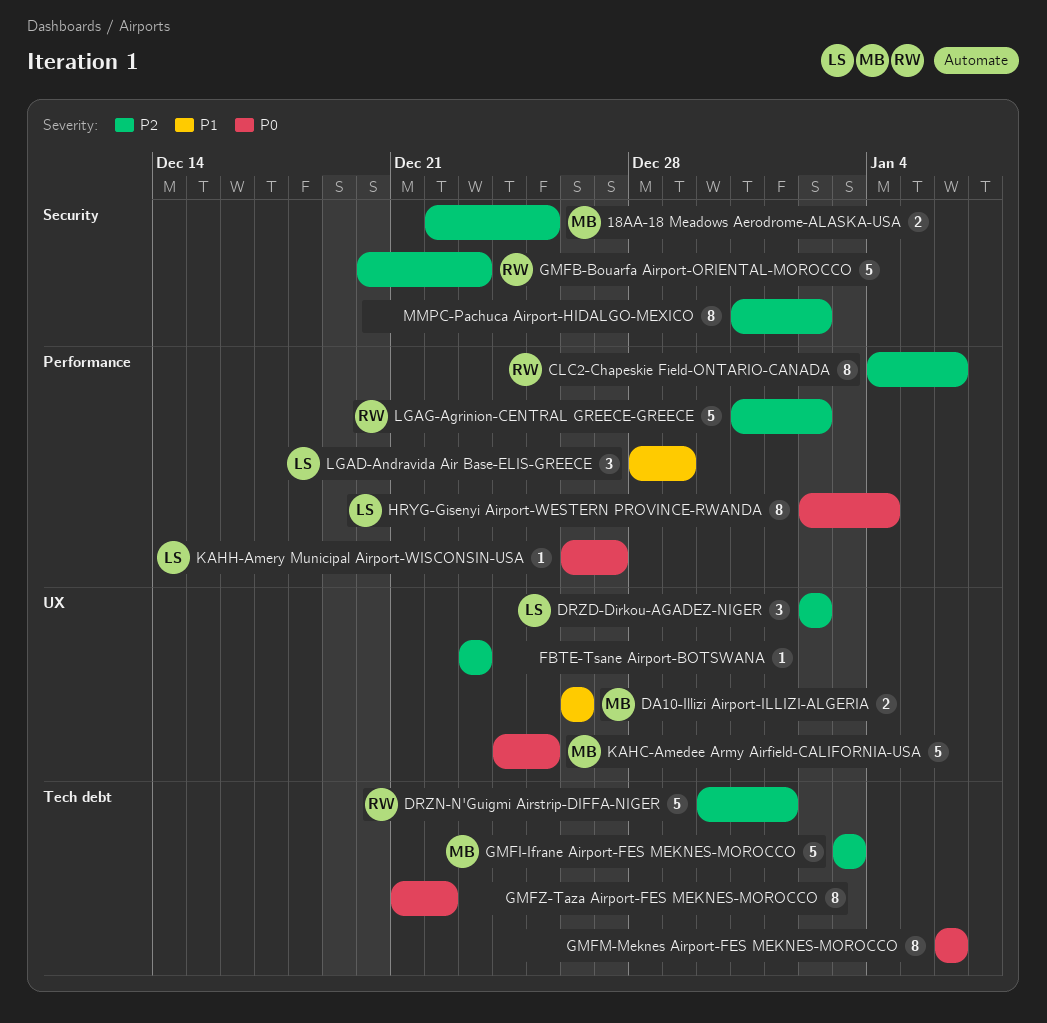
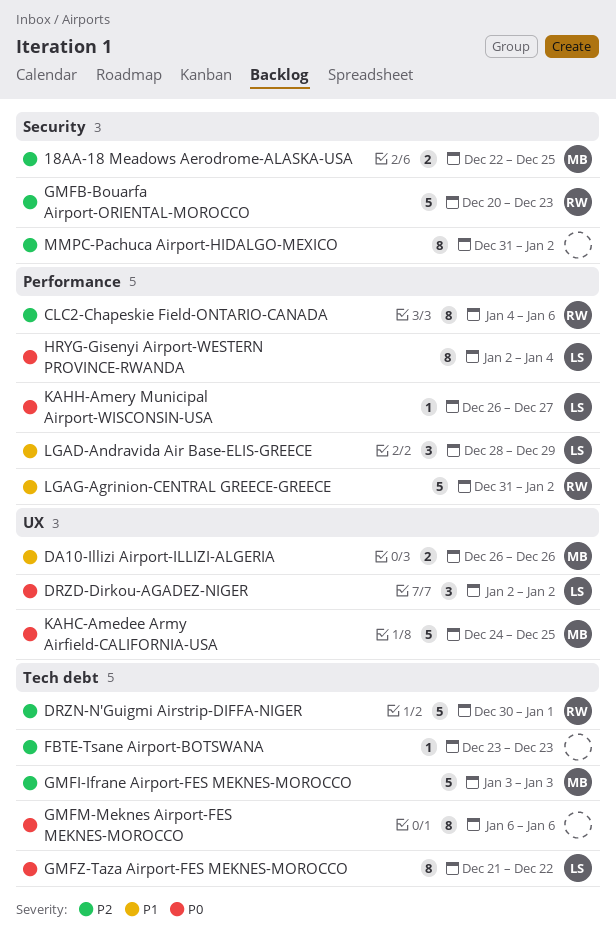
DRZD-Dirkou-AGADEZ-NIGER, priority: P2 -> P0
FBTE-Tsane Airport-BOTSWANA, label: UX -> Tech debt
GMFZ-Taza Airport-FES MEKNES-MOROCCO, owner: none -> LS
LGAG-Agrinion-CENTRAL GREECE-GREECE, priority: P2 -> P1

